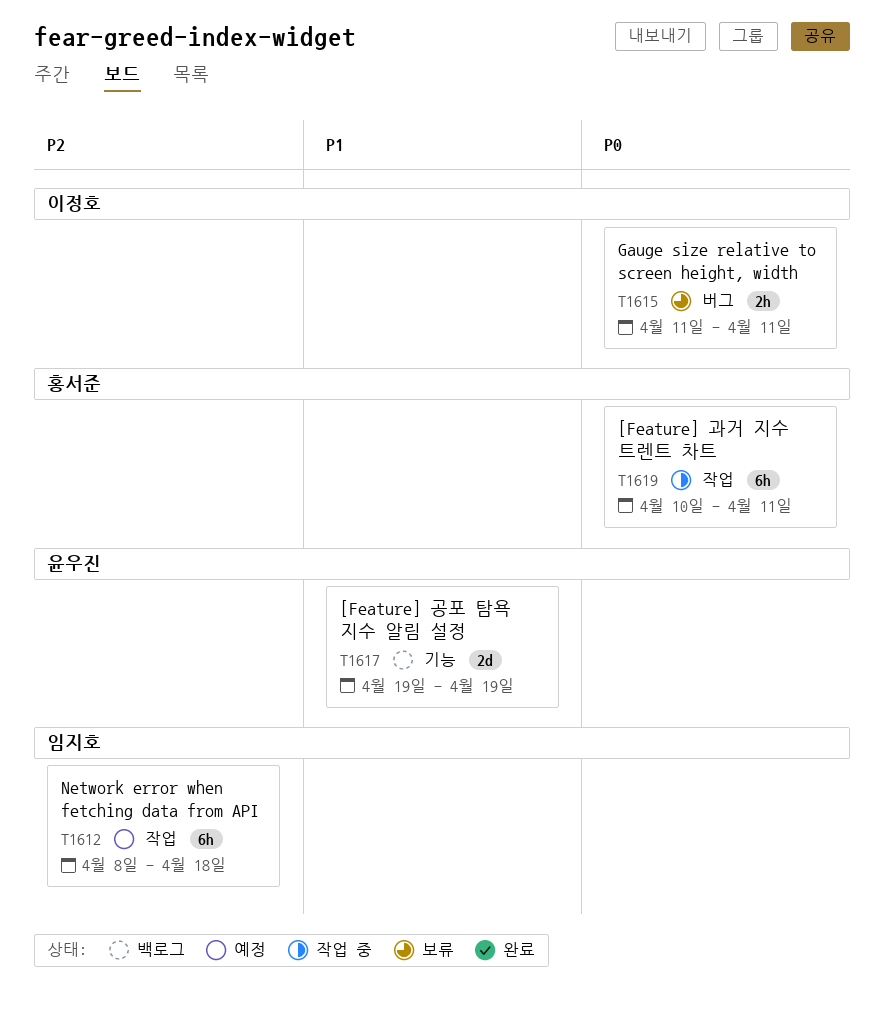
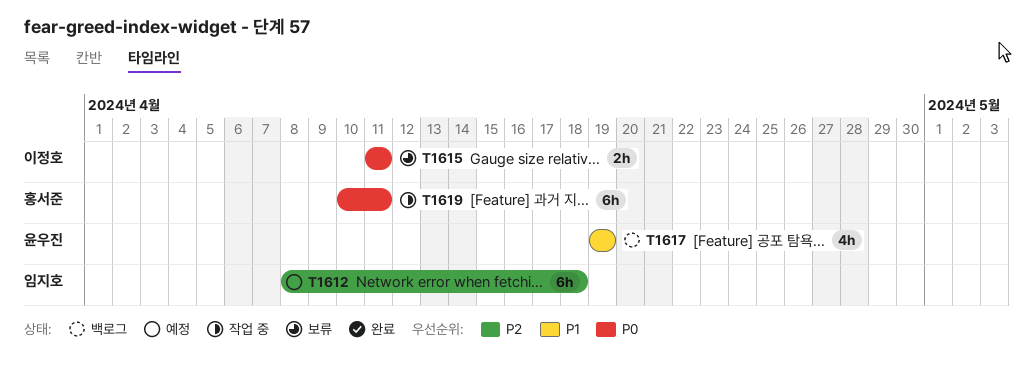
T1617, estimate: 2d -> 4h

